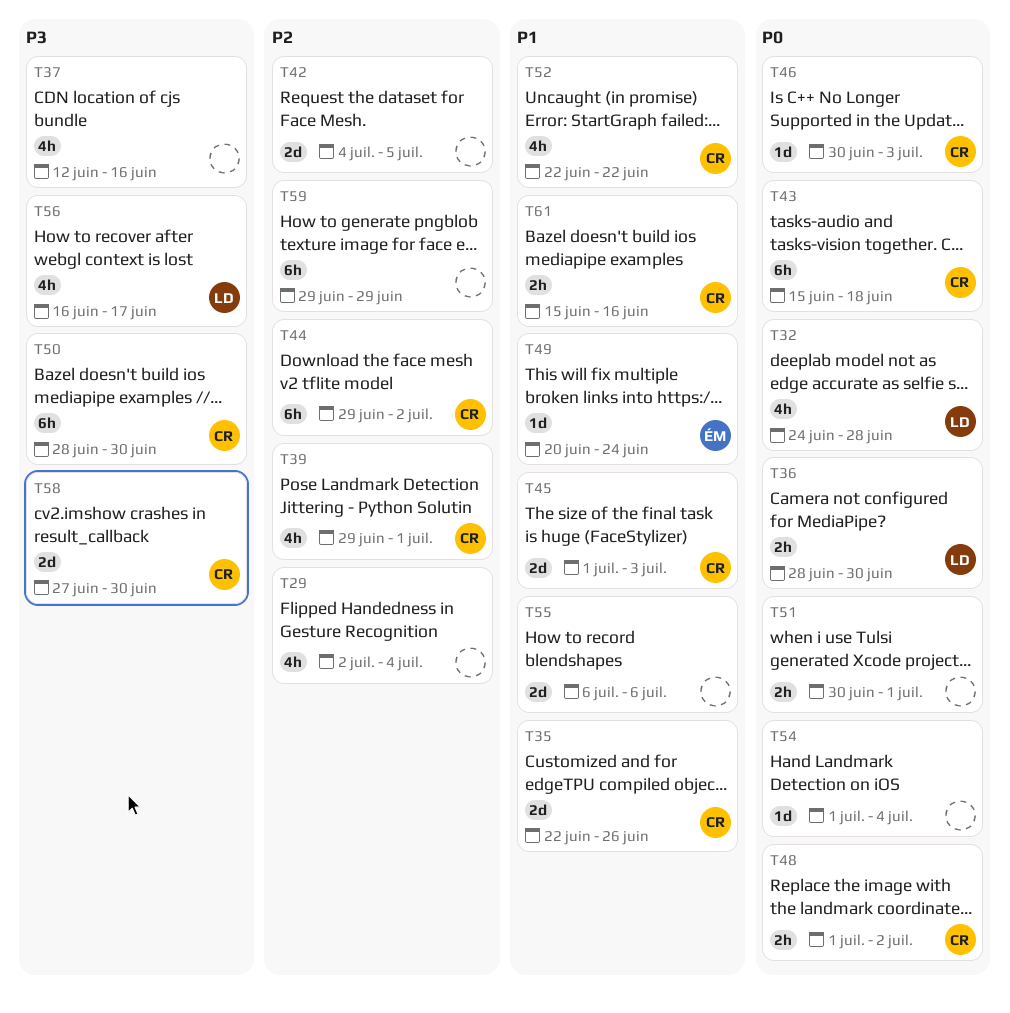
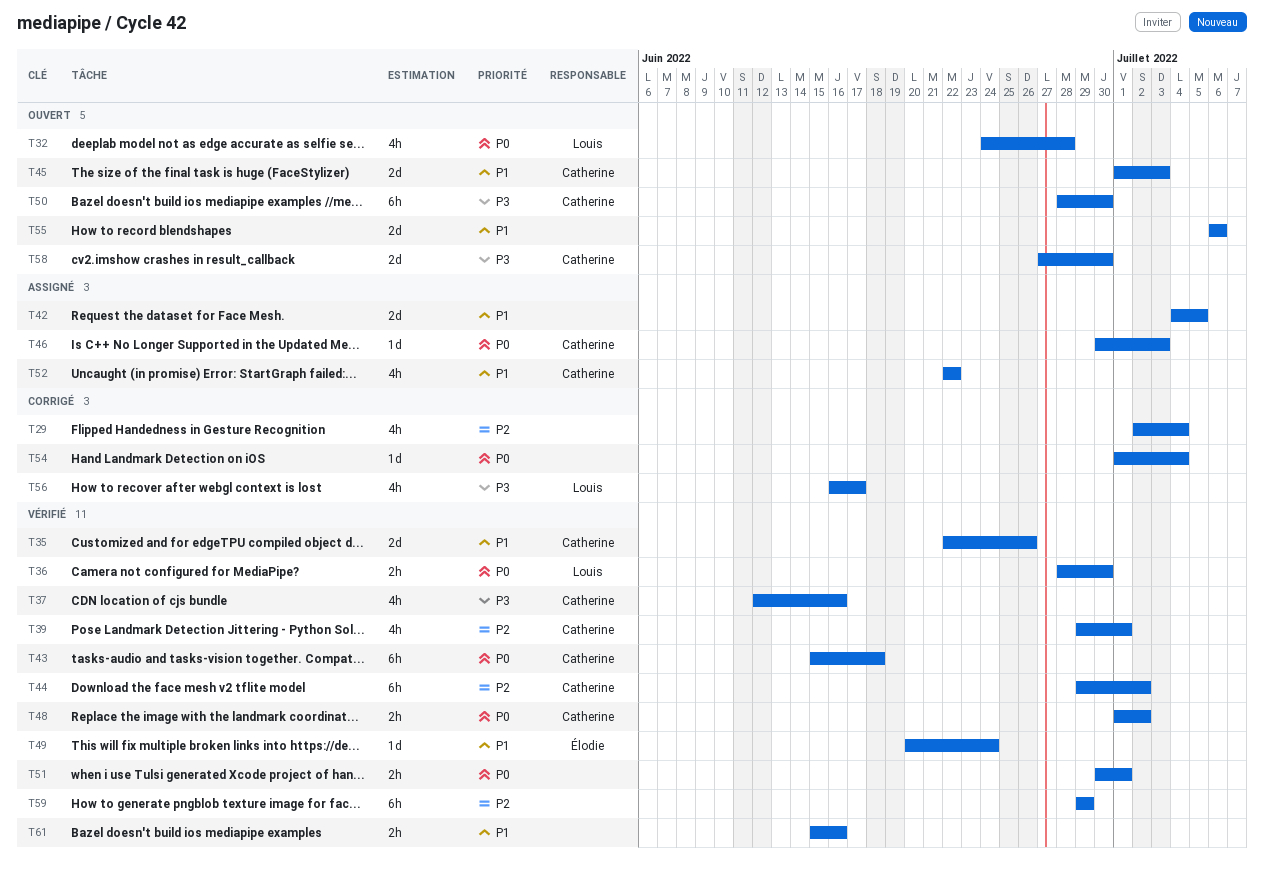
T37, owner: none -> Catherine
T42, priority: P2 -> P1
T61, owner: Catherine -> none

